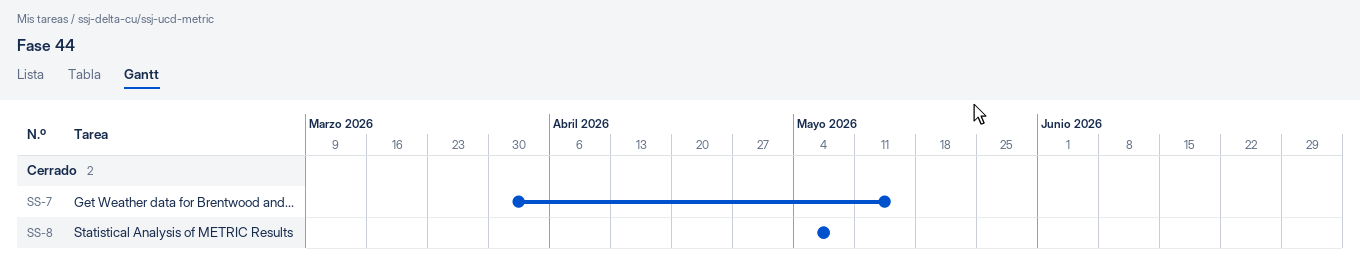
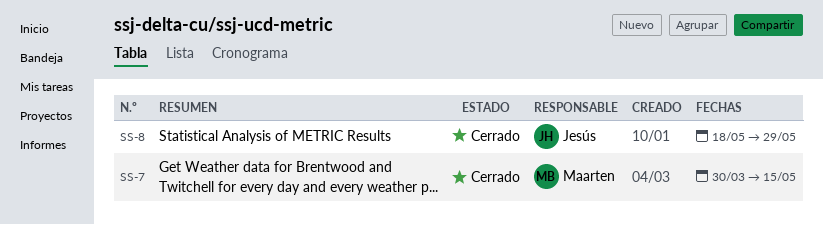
SS-8, start: May 4 -> May 18
SS-8, due: May 8 -> May 29

